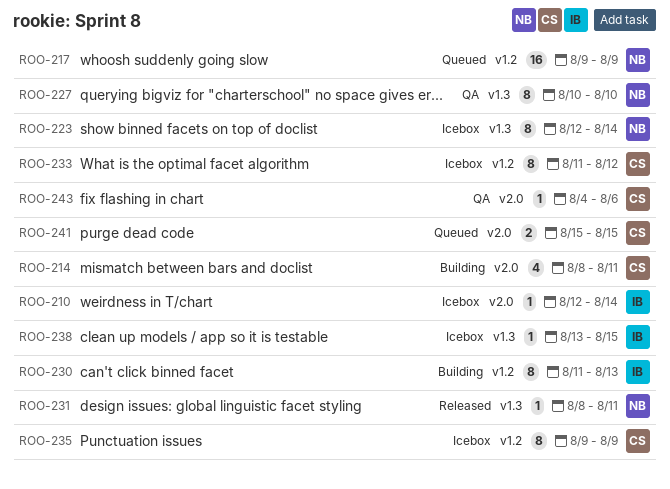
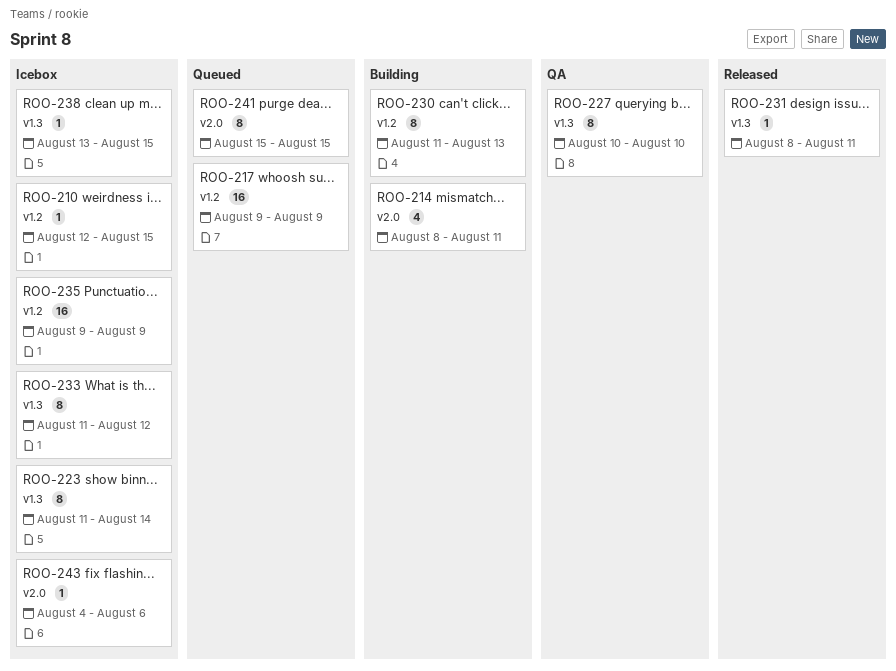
ROO-210, label: v2.0 -> v1.2
ROO-210, due: Aug 14 -> Aug 15
ROO-223, start: Aug 12 -> Aug 11
ROO-233, label: v1.2 -> v1.3
ROO-235, estimate: 8 -> 16
ROO-241, estimate: 2 -> 8
ROO-243, status: QA -> Icebox

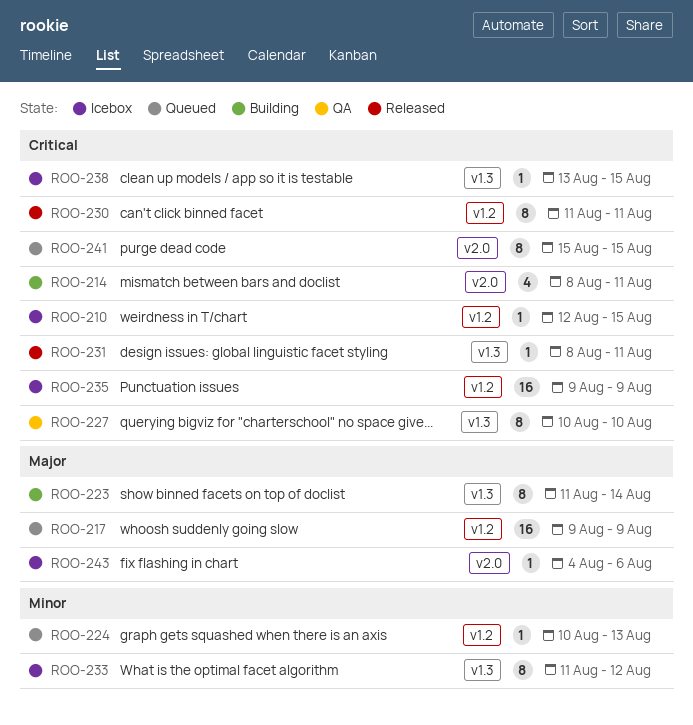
ROO-223, status: Icebox -> Building
ROO-224: none -> present
ROO-230, status: Building -> Released
ROO-230, due: Aug 13 -> Aug 11

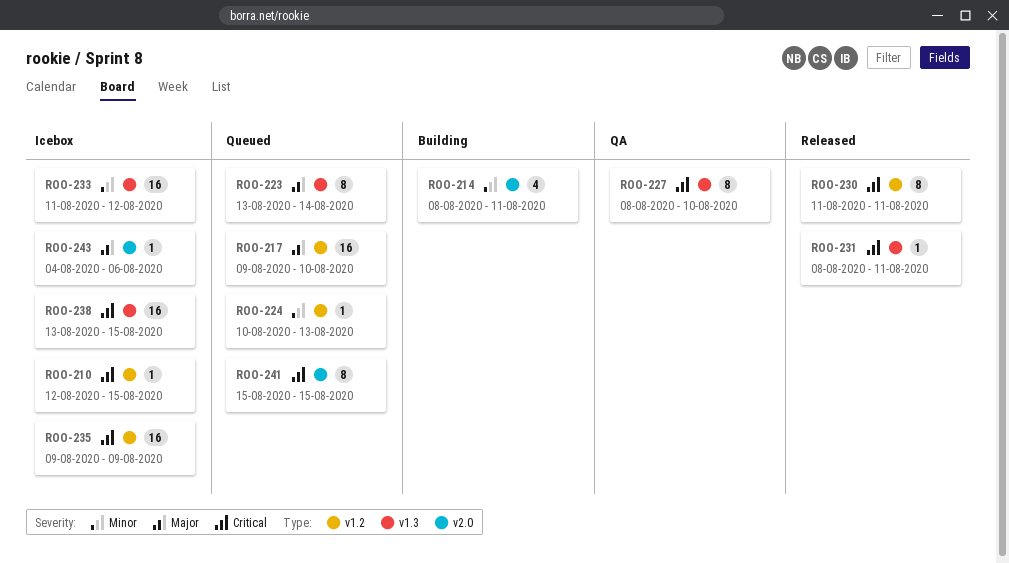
ROO-214, priority: Critical -> Minor
ROO-217, due: Aug 9 -> Aug 10
ROO-223, status: Building -> Queued
ROO-223, start: Aug 11 -> Aug 13
ROO-227, start: Aug 10 -> Aug 8
ROO-233, estimate: 8 -> 16
ROO-238, estimate: 1 -> 16

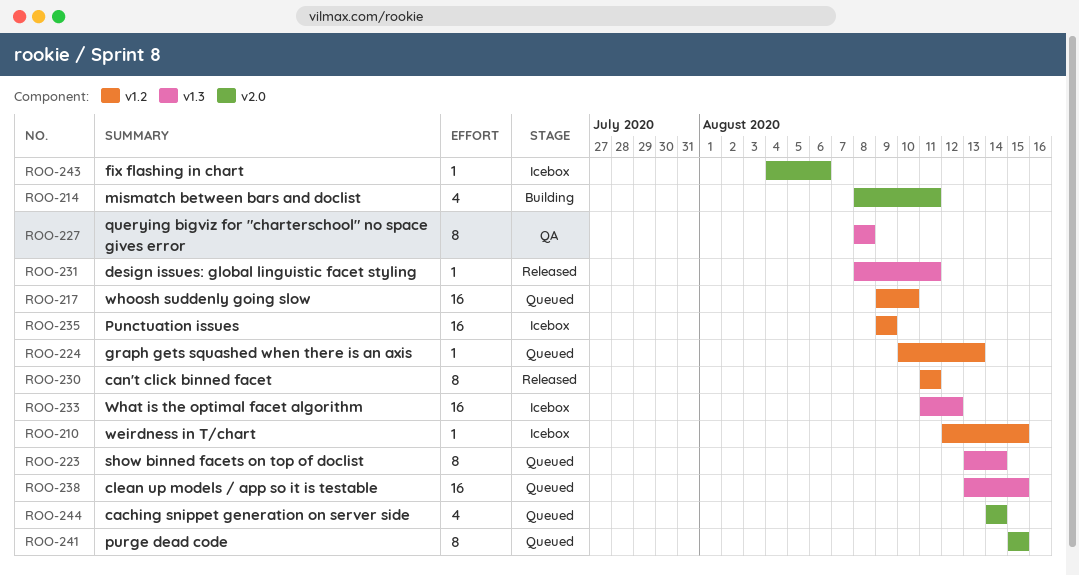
ROO-227, due: Aug 10 -> Aug 8
ROO-238, status: Icebox -> Queued
ROO-244: none -> present

